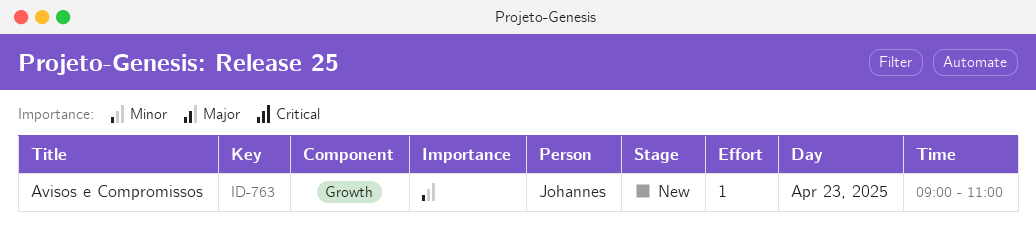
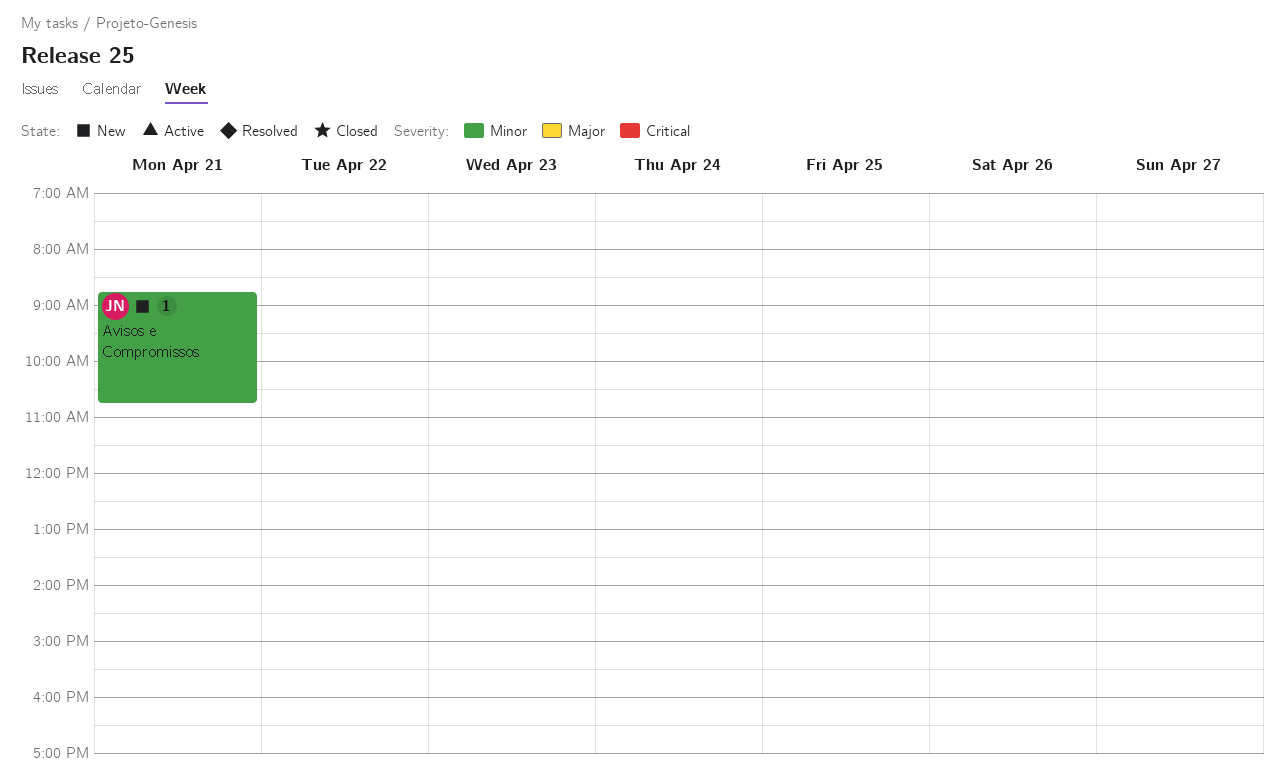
Avisos e Compromissos, day: Apr 23 -> Apr 21
Avisos e Compromissos, begins: 09:00 -> 08:45
Avisos e Compromissos, ends: 11:00 -> 10:45

